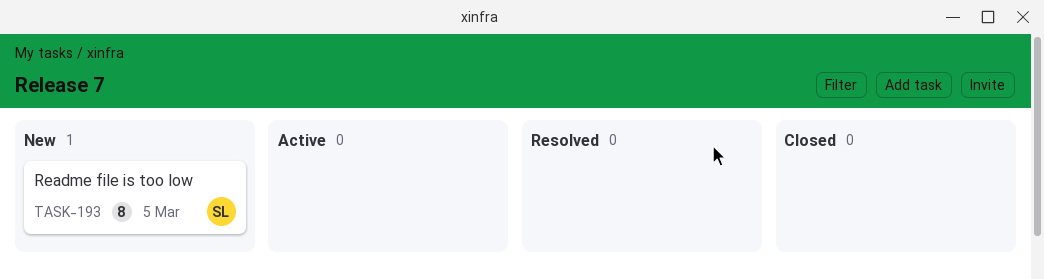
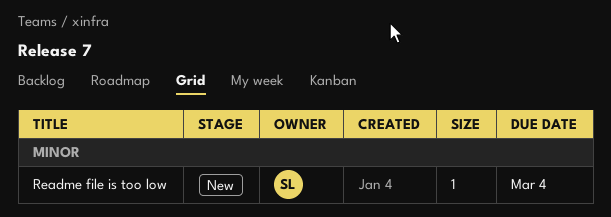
Readme file is too low, estimate: 8 -> 1
Readme file is too low, due: Mar 5 -> Mar 4

